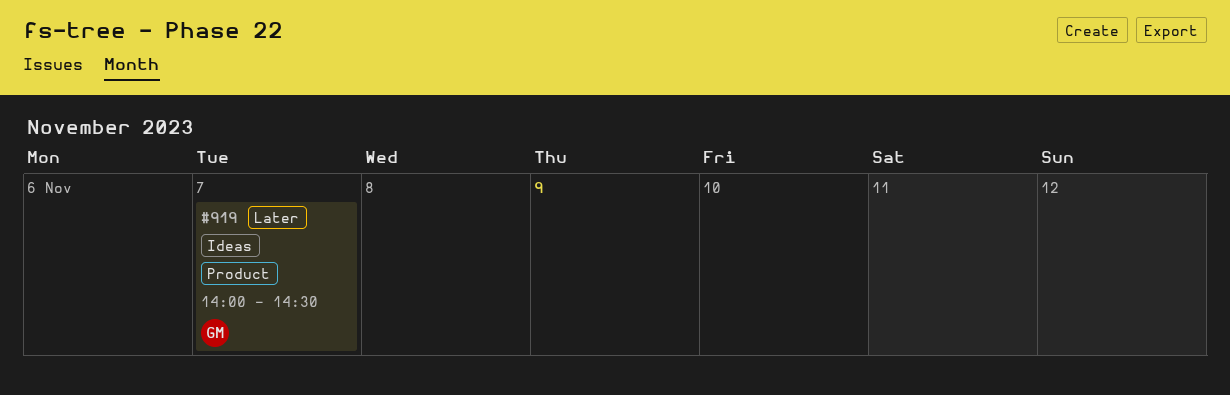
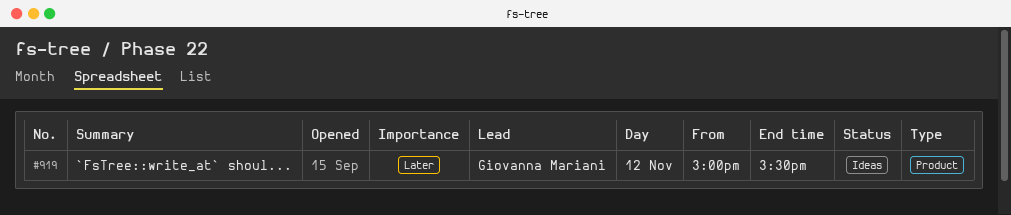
#919, day: Nov 7 -> Nov 12
#919, begins: 14:00 -> 15:00
#919, ends: 14:30 -> 15:30

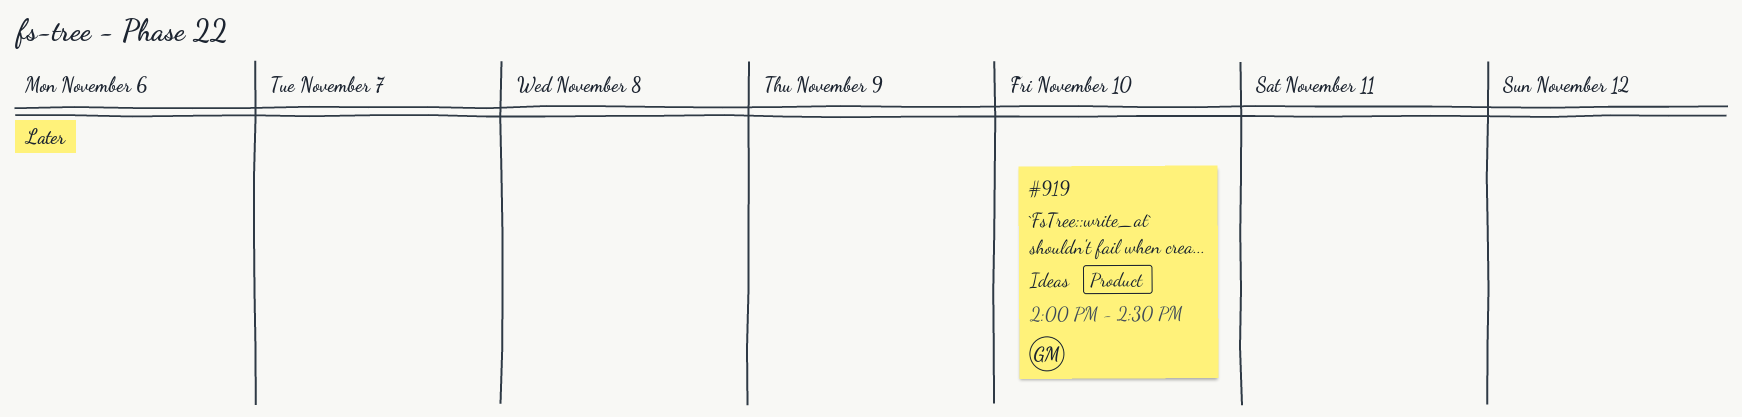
#919, day: Nov 12 -> Nov 10
#919, begins: 15:00 -> 14:00
#919, ends: 15:30 -> 14:30

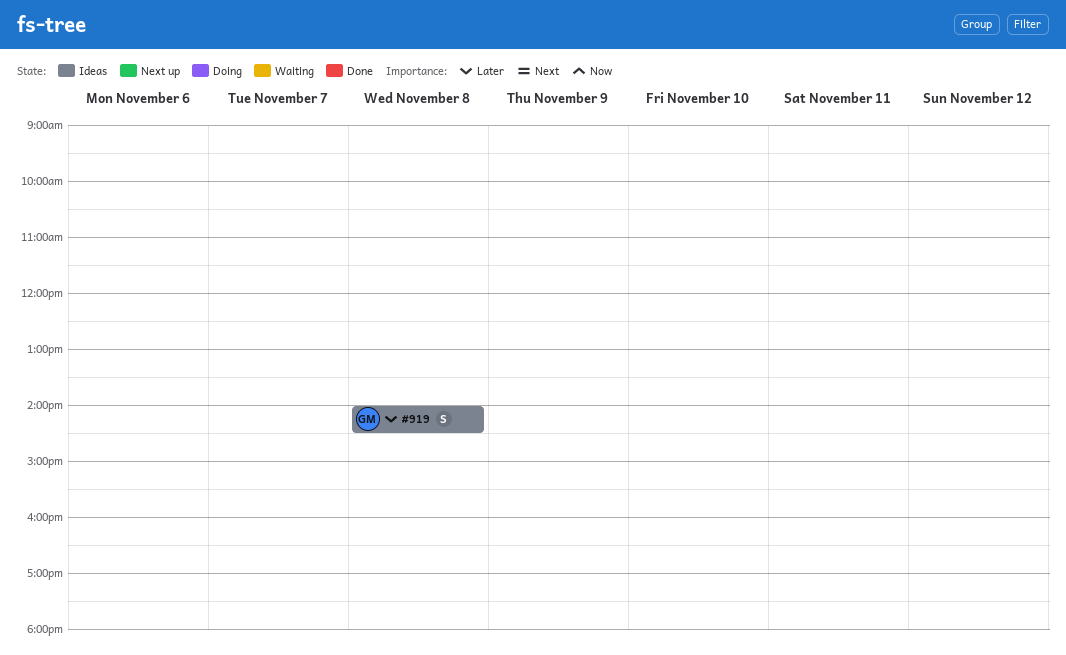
#919, day: Nov 10 -> Nov 8

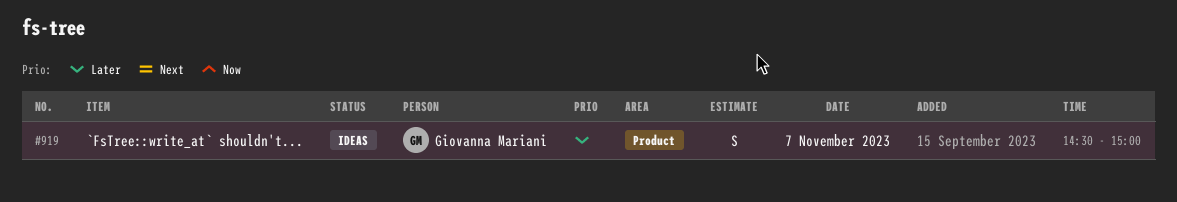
#919, day: Nov 8 -> Nov 7
#919, begins: 14:00 -> 14:30
#919, ends: 14:30 -> 15:00

